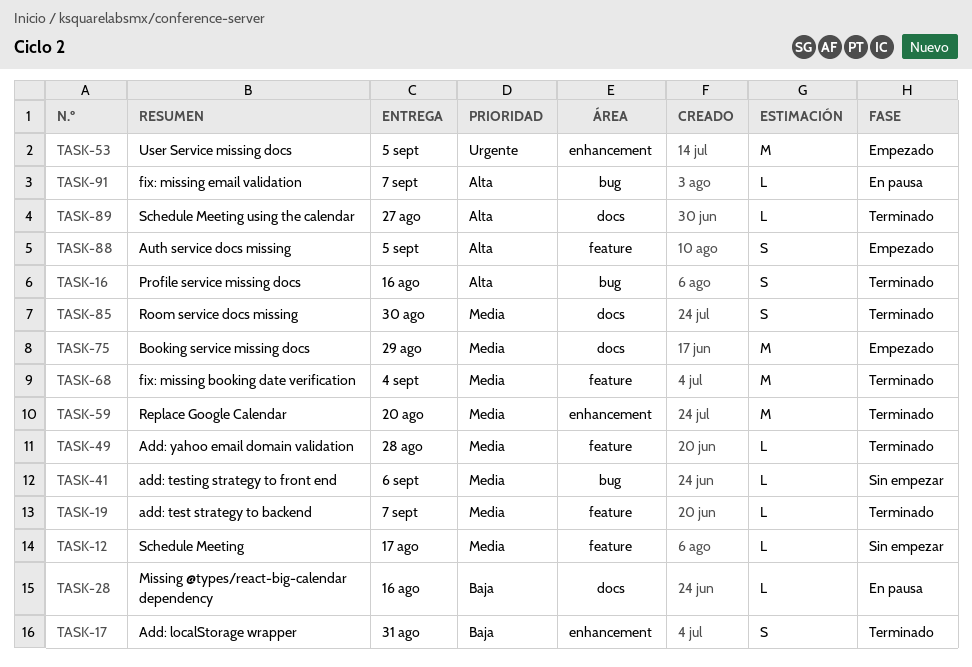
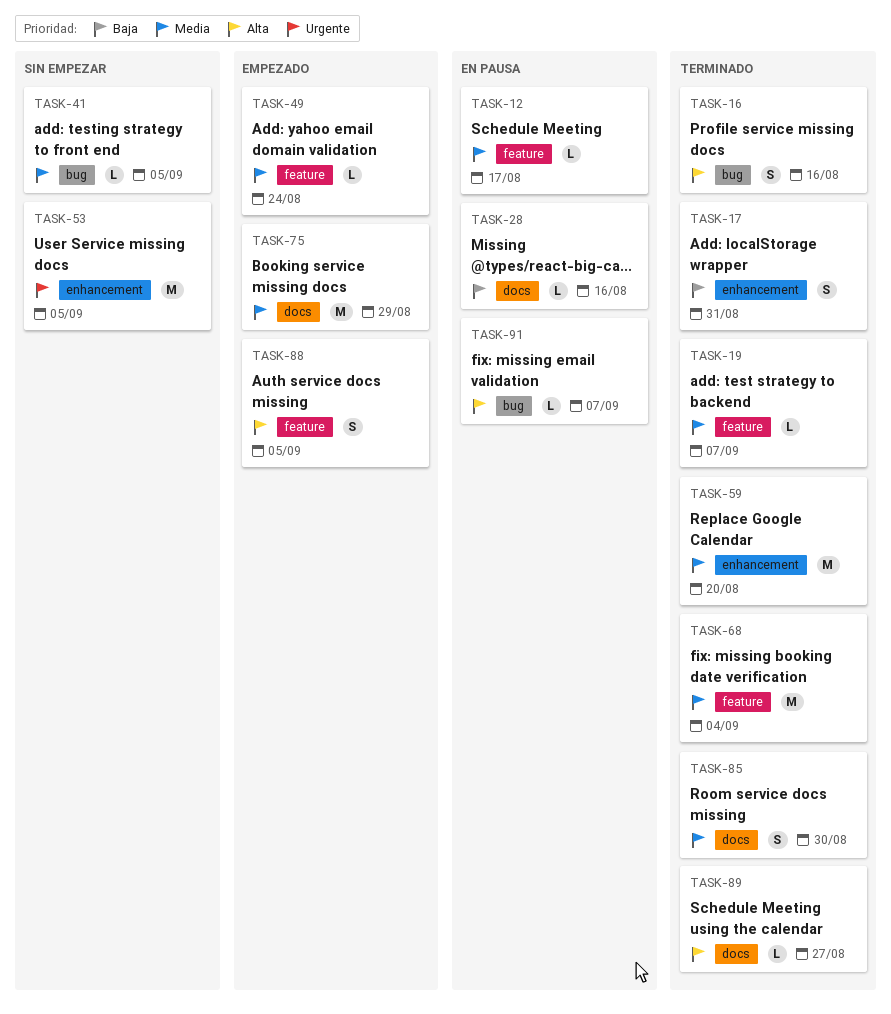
TASK-12, status: Sin empezar -> En pausa
TASK-41, due: Sep 6 -> Sep 5
TASK-49, status: Terminado -> Empezado
TASK-49, due: Aug 28 -> Aug 24
TASK-53, status: Empezado -> Sin empezar

